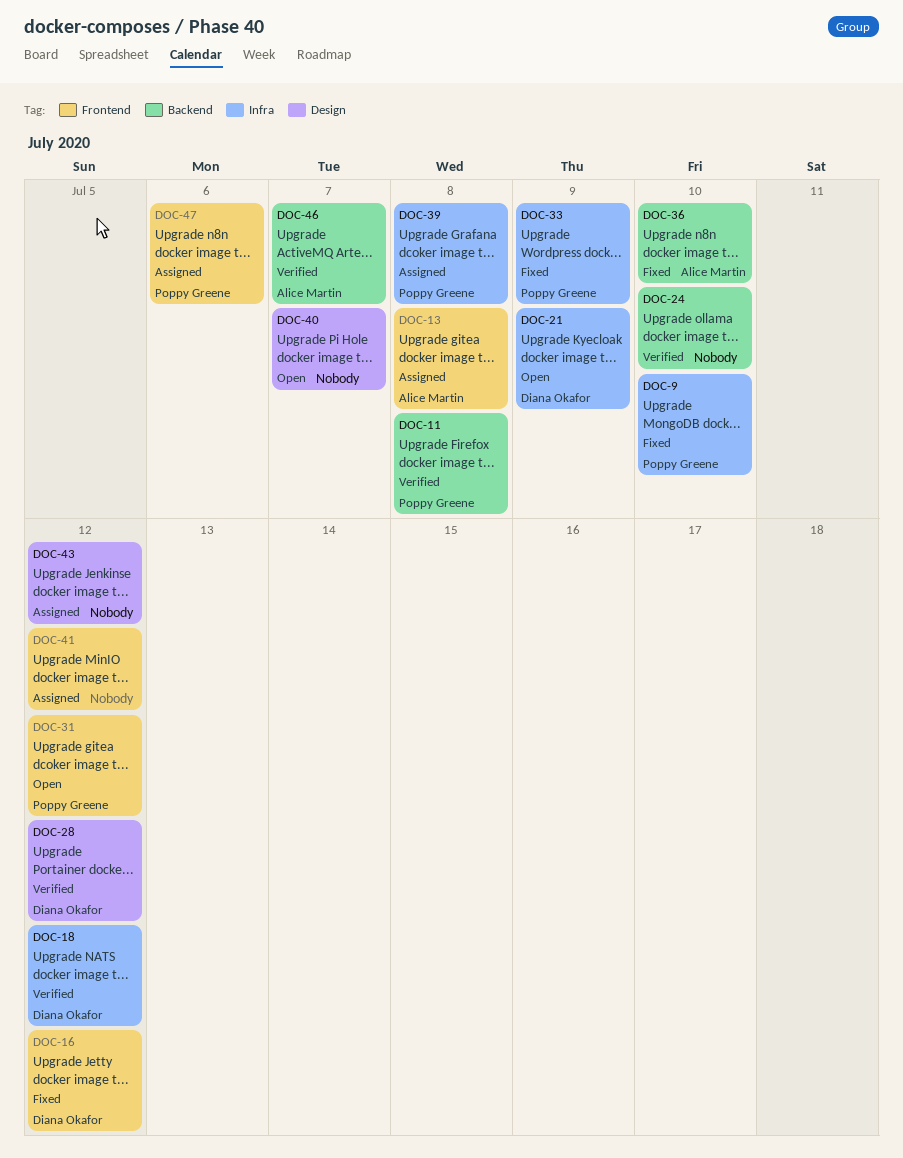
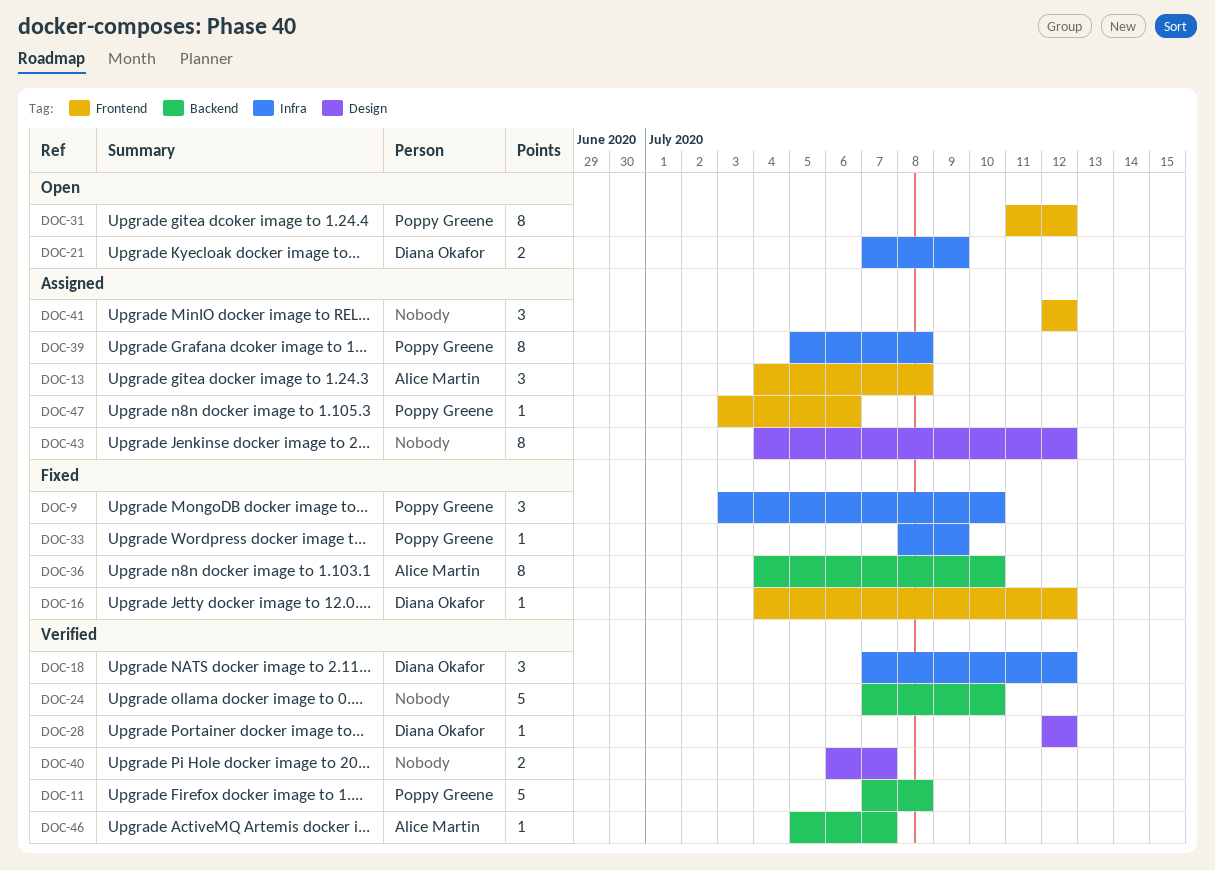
DOC-40, status: Open -> Verified

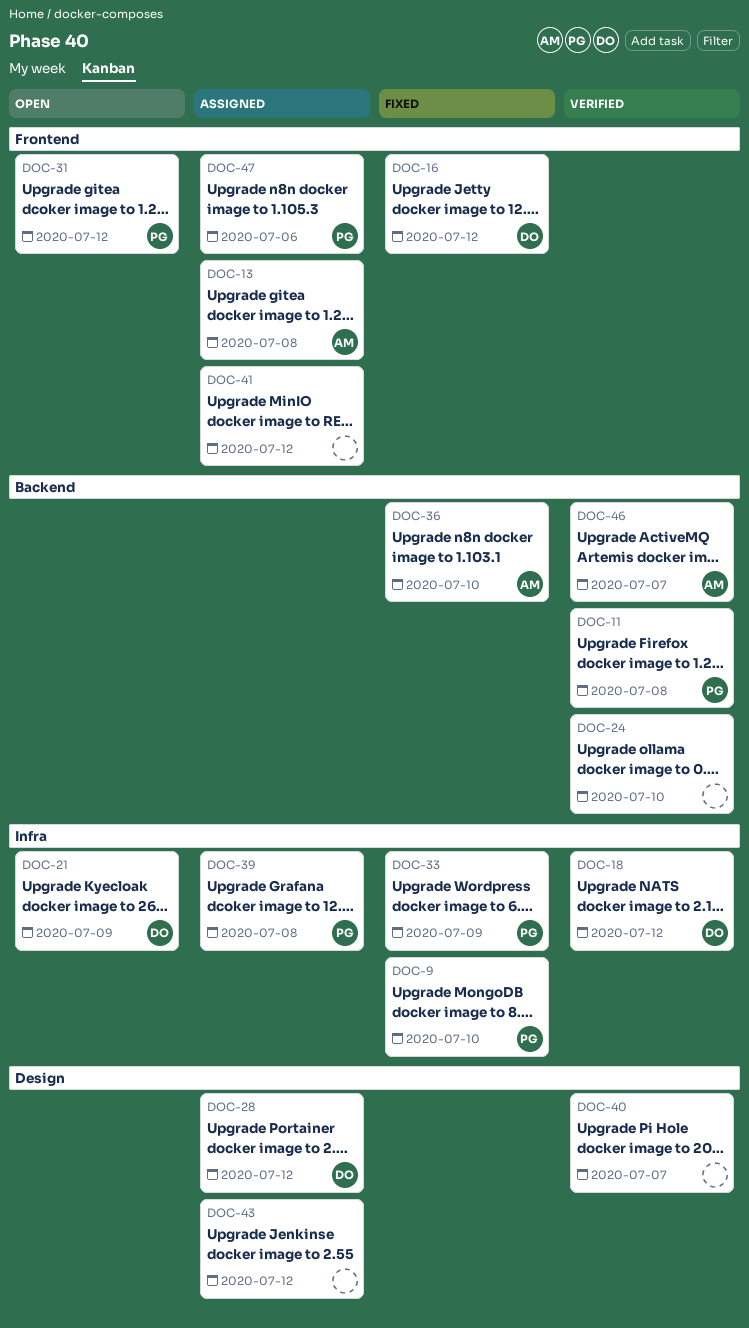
DOC-28, status: Verified -> Assigned

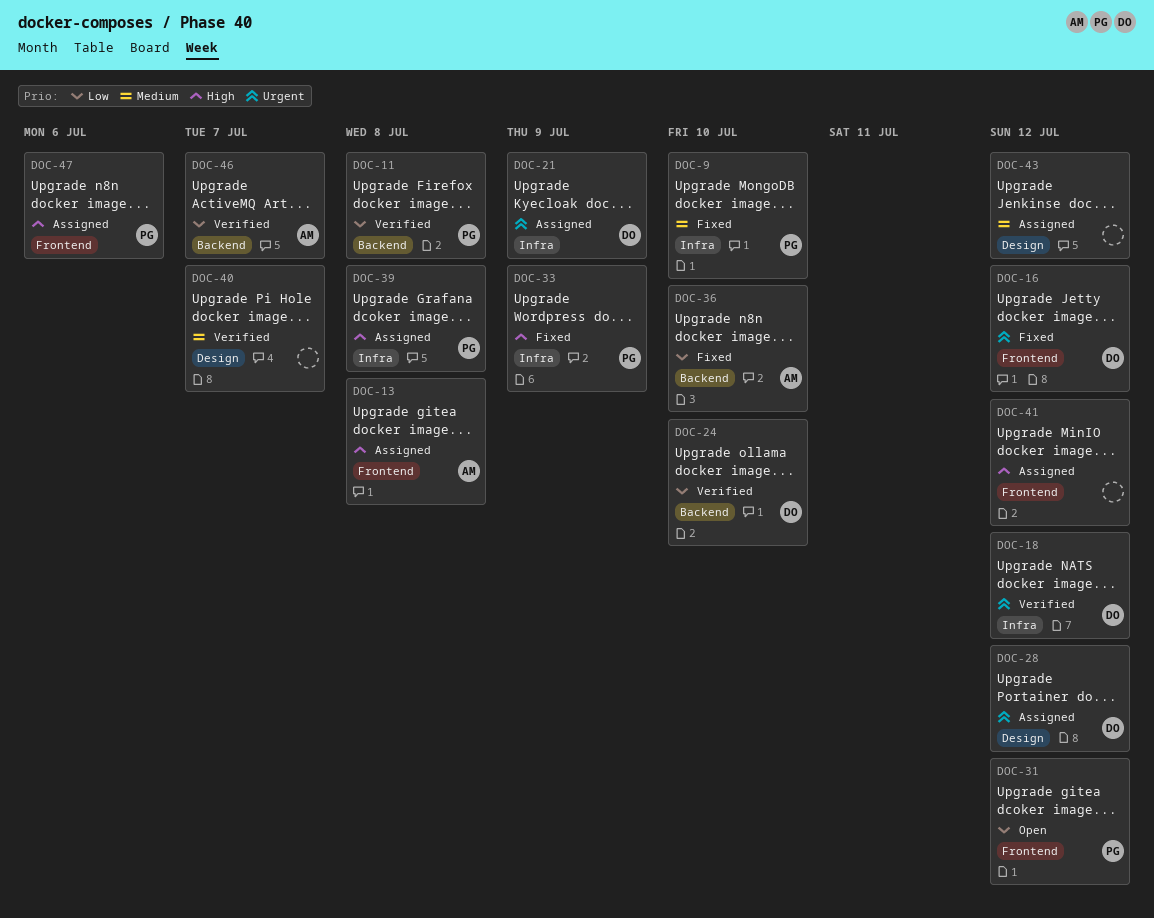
DOC-21, status: Open -> Assigned
DOC-24, owner: none -> DO

